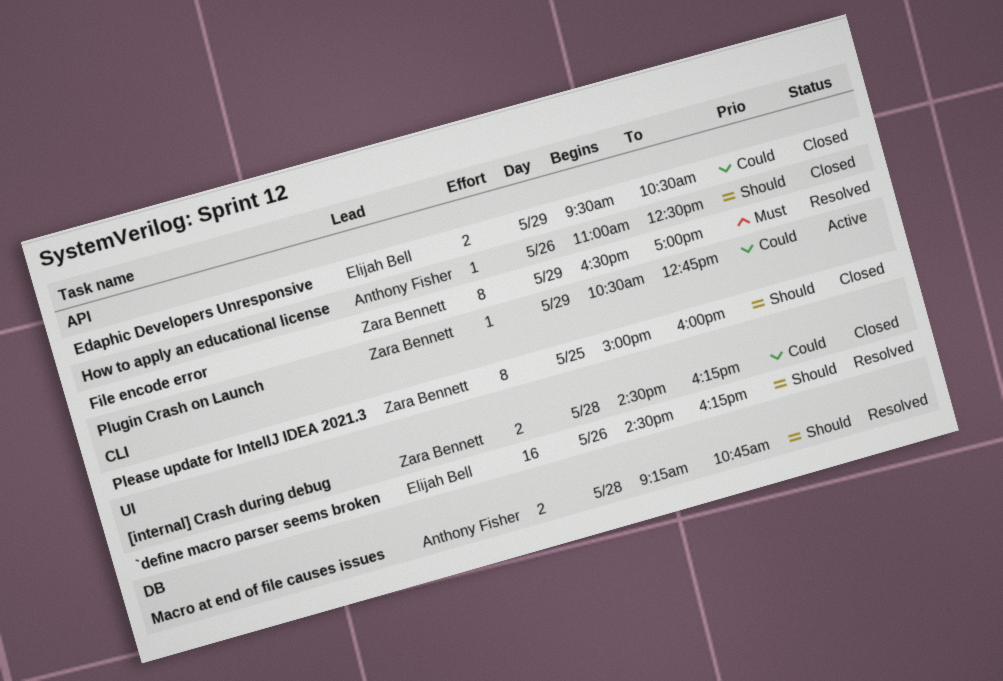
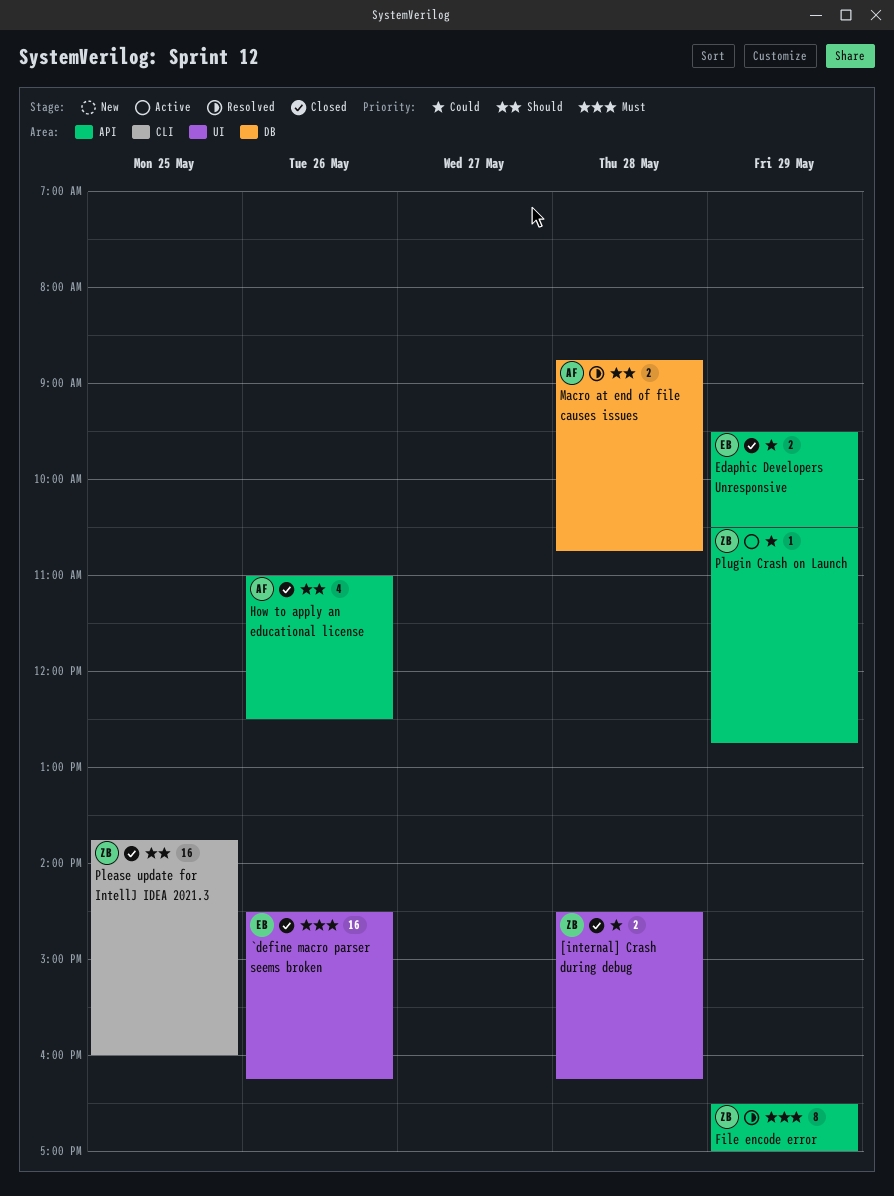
`define macro parser seems broken, status: Resolved -> Closed
`define macro parser seems broken, priority: Should -> Must
How to apply an educational license, estimate: 1 -> 4
Macro at end of file causes issues, begins: 09:15 -> 08:45
Please update for IntellJ IDEA 2021.3, estimate: 8 -> 16
Please update for IntellJ IDEA 2021.3, begins: 15:00 -> 13:45

